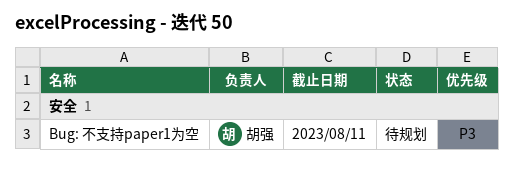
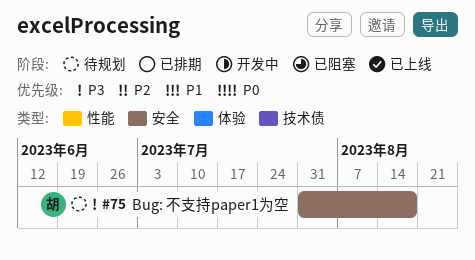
Bug: 不支持paper1为空, due: Aug 11 -> Aug 18

